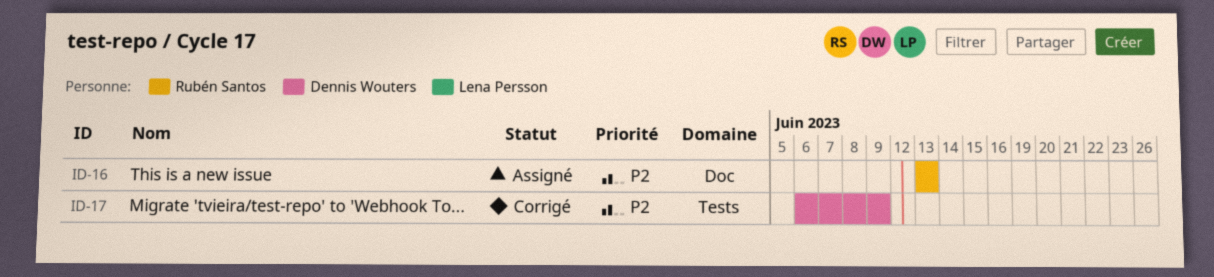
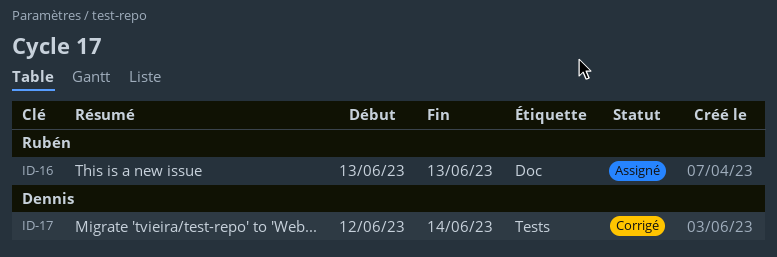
ID-17, start: Jun 6 -> Jun 12
ID-17, due: Jun 9 -> Jun 14

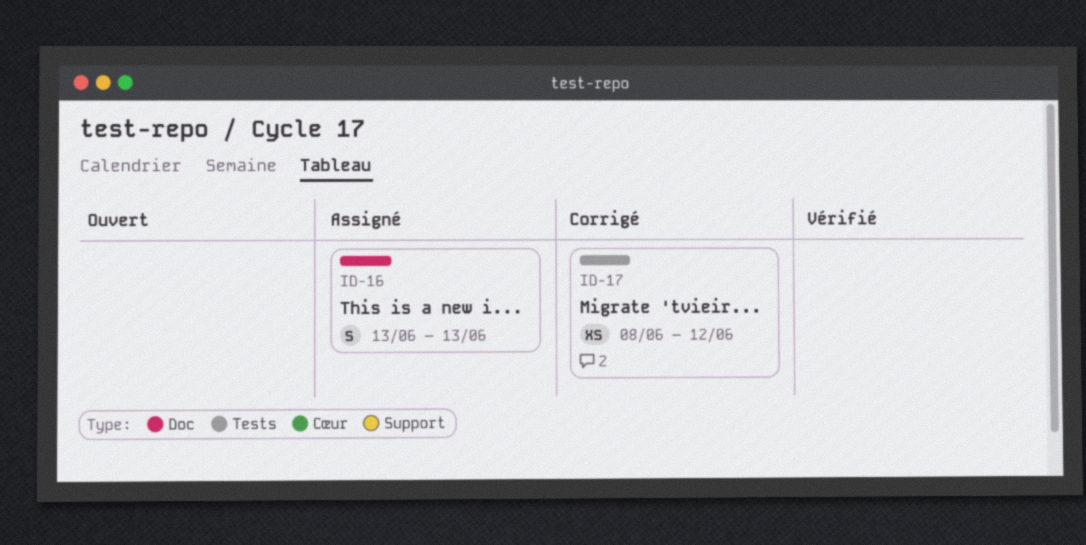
ID-17, start: Jun 12 -> Jun 8
ID-17, due: Jun 14 -> Jun 12

